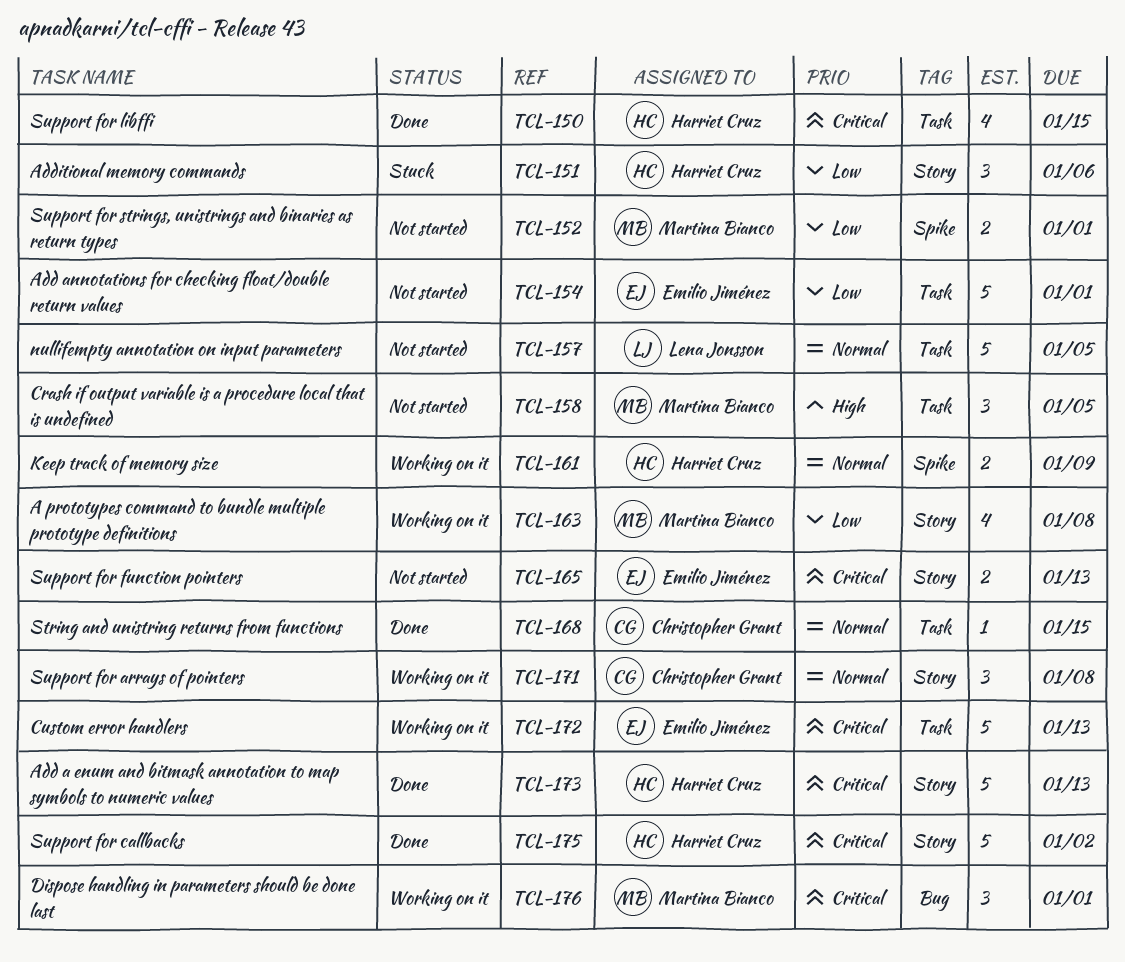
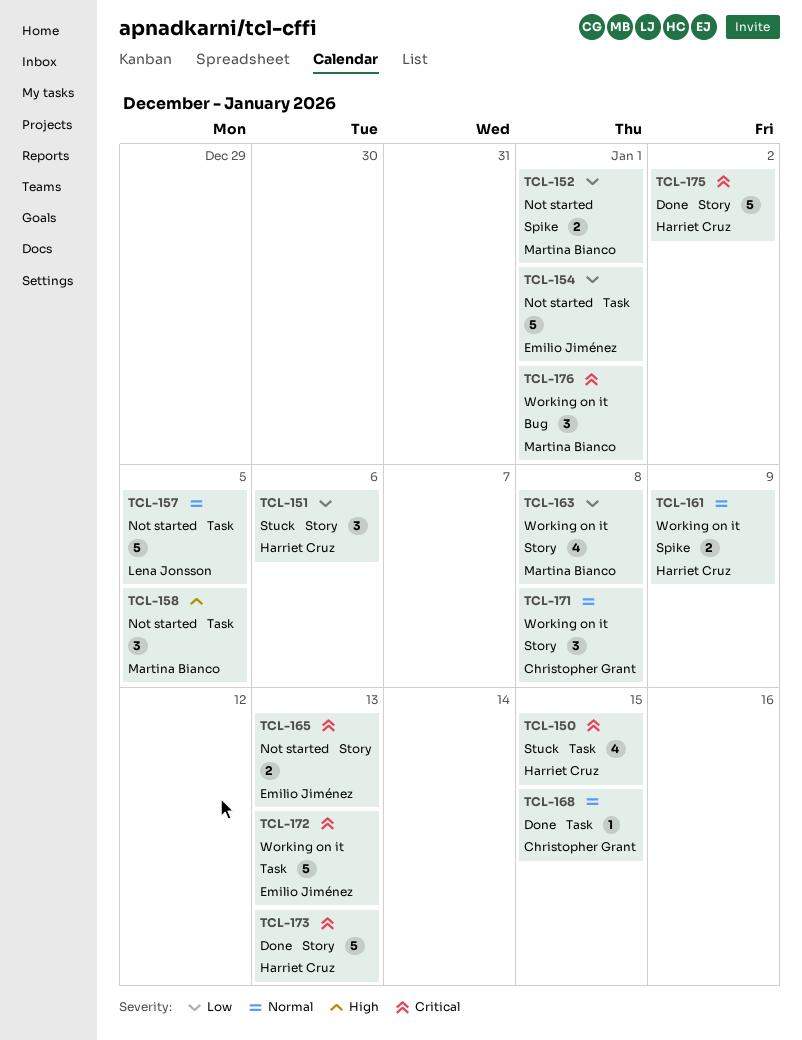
TCL-150, status: Done -> Stuck

